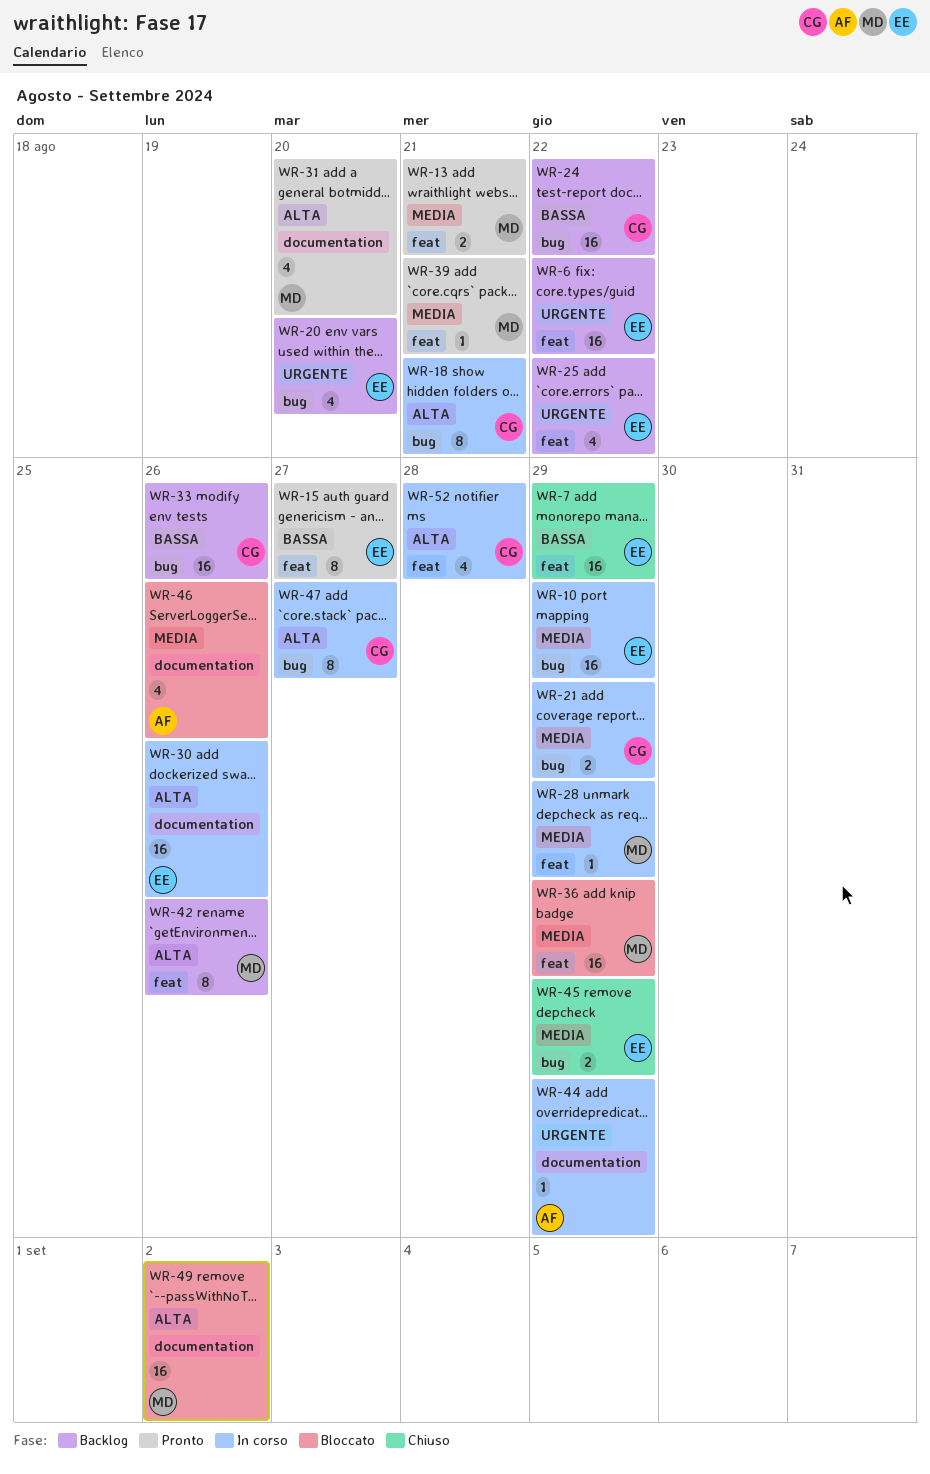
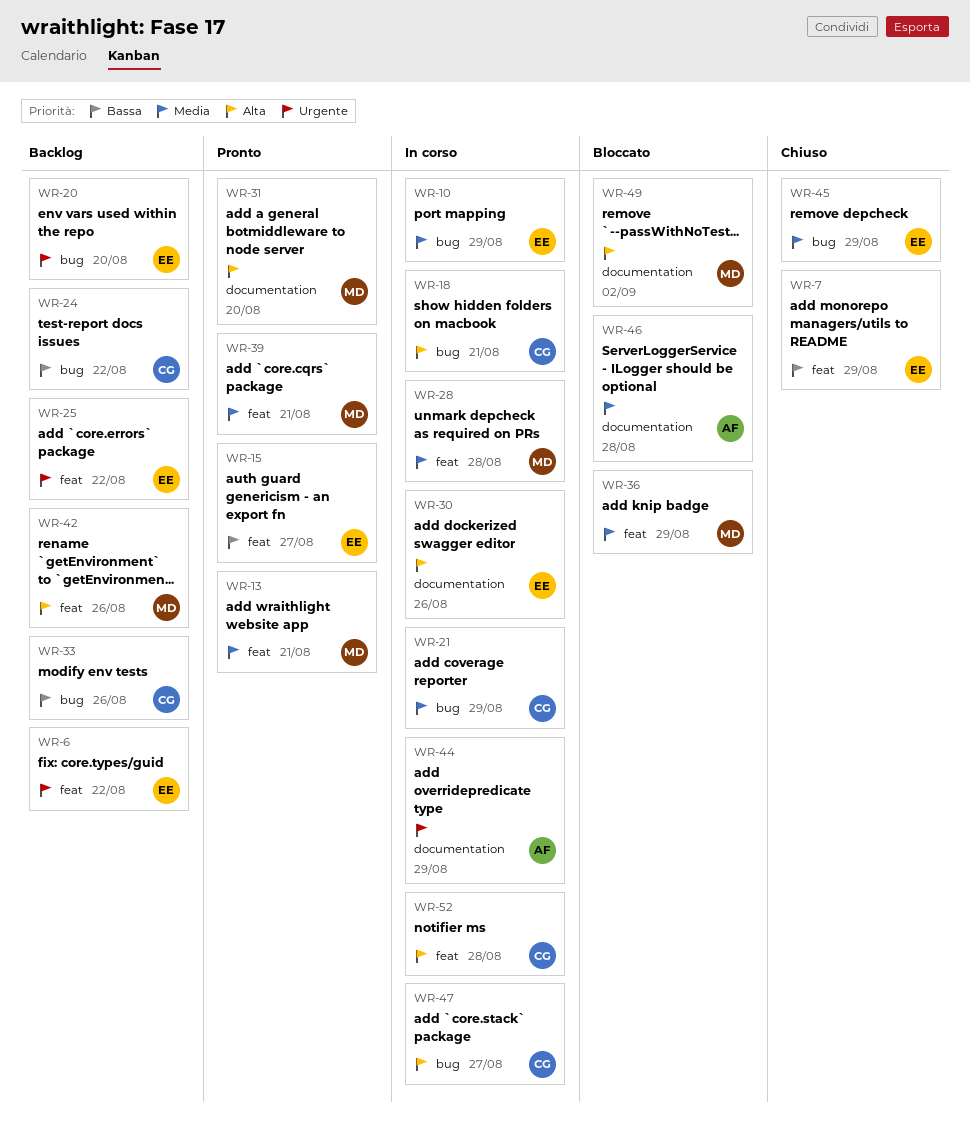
WR-28, due: Aug 29 -> Aug 28
WR-46, due: Aug 26 -> Aug 28

